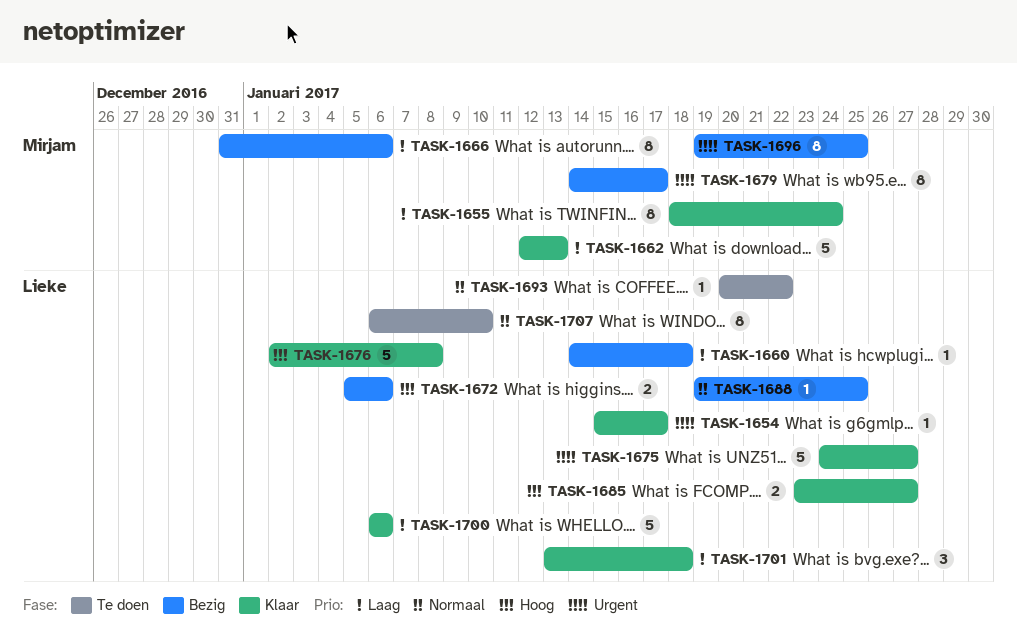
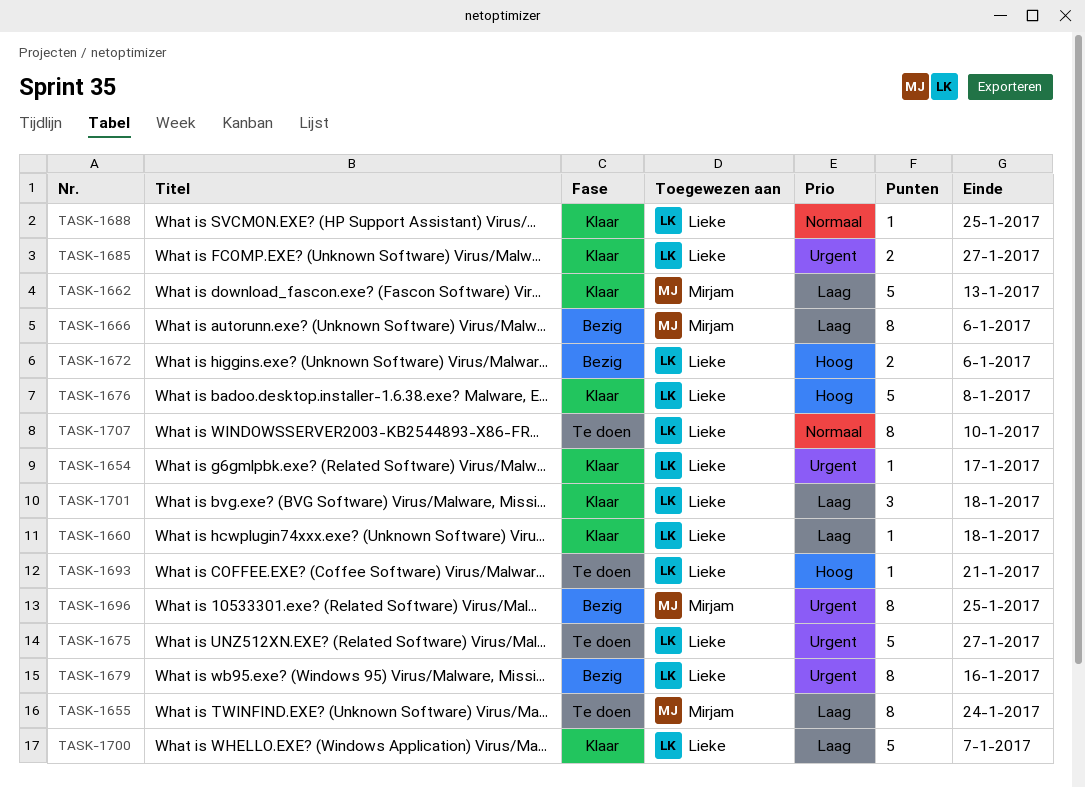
TASK-1655, status: Klaar -> Te doen
TASK-1660, status: Bezig -> Klaar
TASK-1675, status: Klaar -> Te doen
TASK-1679, owner: Mirjam -> Lieke
TASK-1679, due: Jan 17 -> Jan 16
TASK-1685, priority: Hoog -> Urgent
TASK-1688, status: Bezig -> Klaar
TASK-1693, priority: Normaal -> Hoog
TASK-1693, due: Jan 22 -> Jan 21
TASK-1700, due: Jan 6 -> Jan 7

